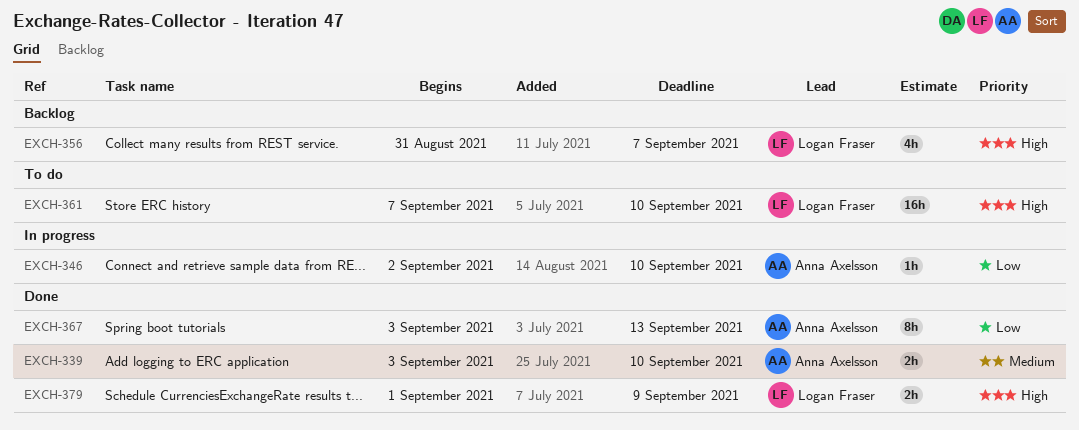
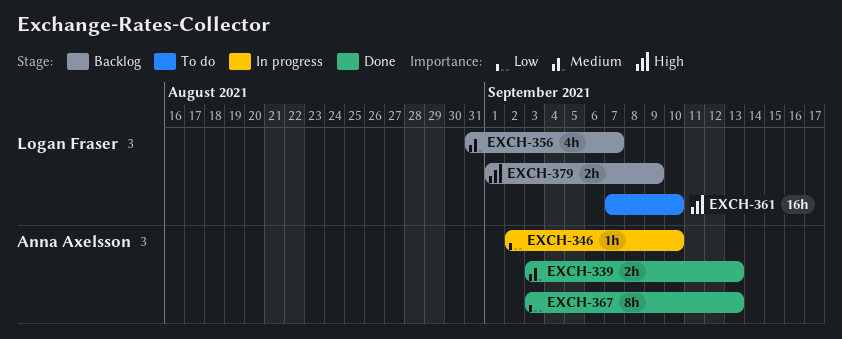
EXCH-339, due: Sep 10 -> Sep 13
EXCH-356, priority: High -> Medium
EXCH-379, status: Done -> Backlog

